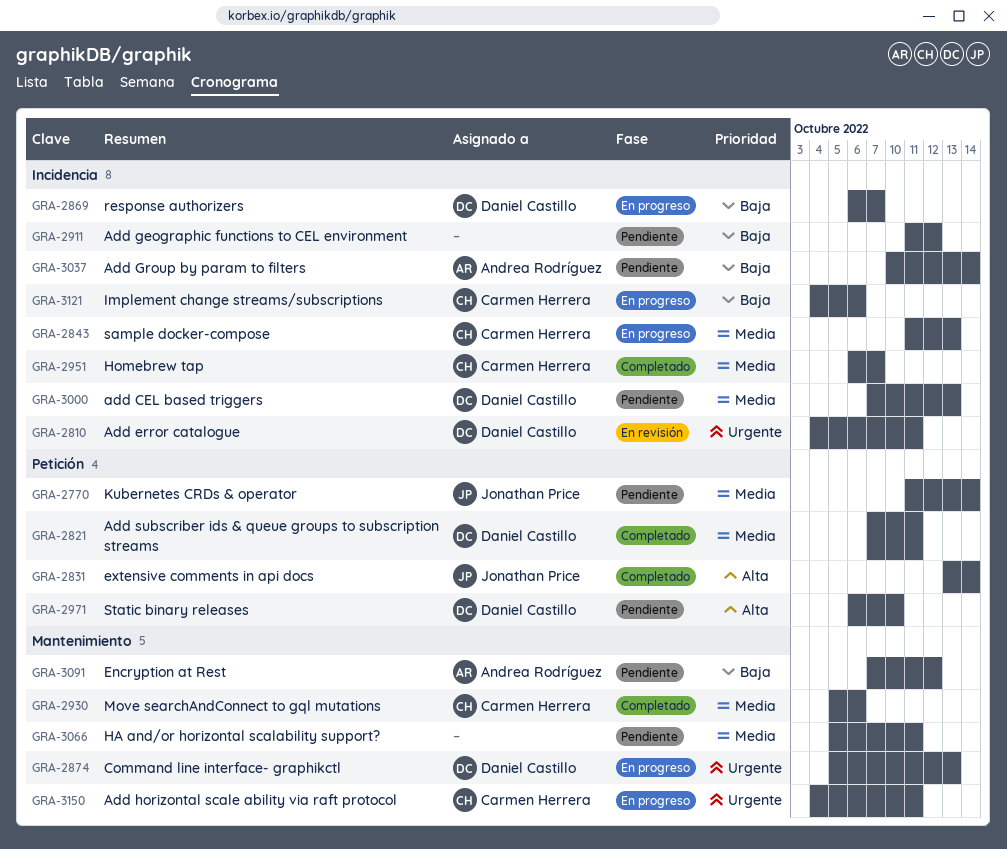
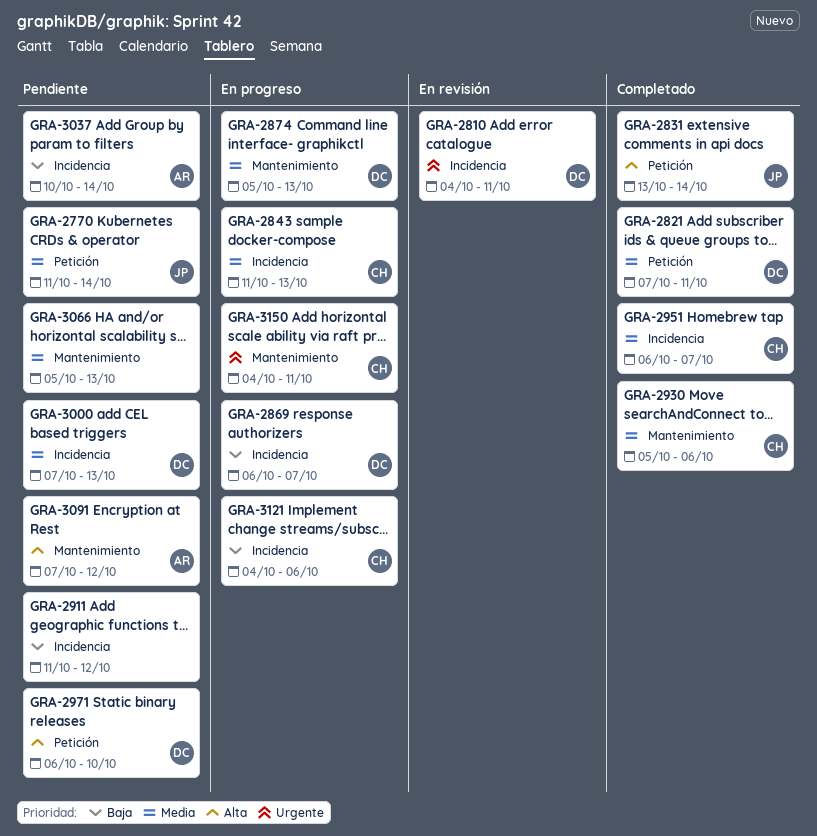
GRA-2874, priority: Urgente -> Media
GRA-3066, due: Oct 11 -> Oct 13
GRA-3091, priority: Baja -> Alta

